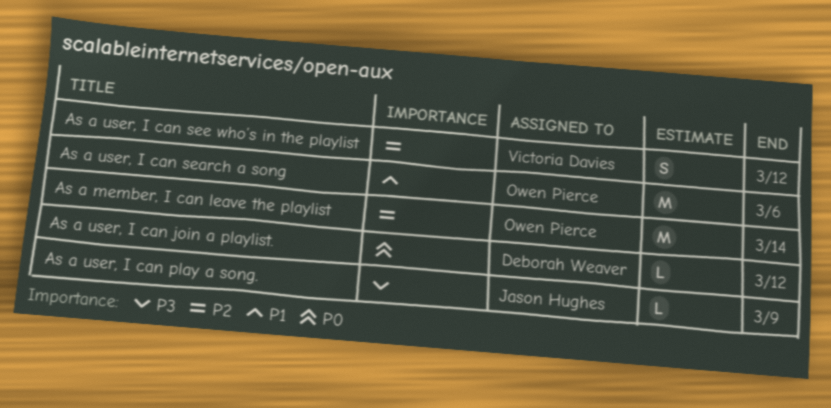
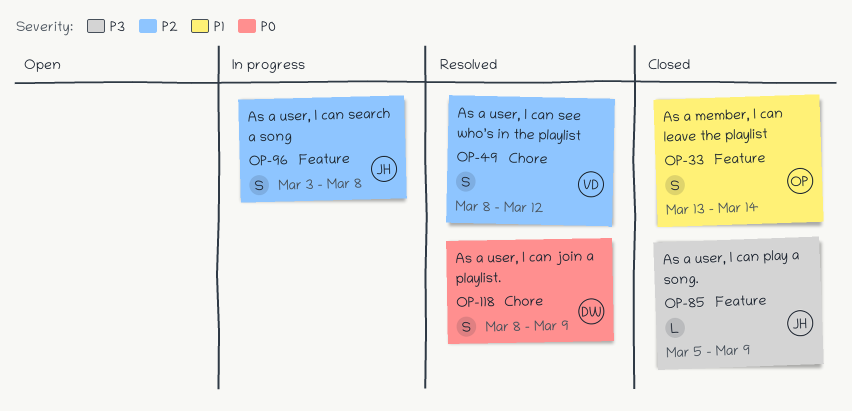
As a member, I can leave the playlist, priority: P2 -> P1
As a member, I can leave the playlist, estimate: M -> S
As a user, I can join a playlist., estimate: L -> S
As a user, I can join a playlist., due: Mar 12 -> Mar 9
As a user, I can search a song, owner: Owen Pierce -> Jason Hughes
As a user, I can search a song, priority: P1 -> P2
As a user, I can search a song, estimate: M -> S
As a user, I can search a song, due: Mar 6 -> Mar 8

